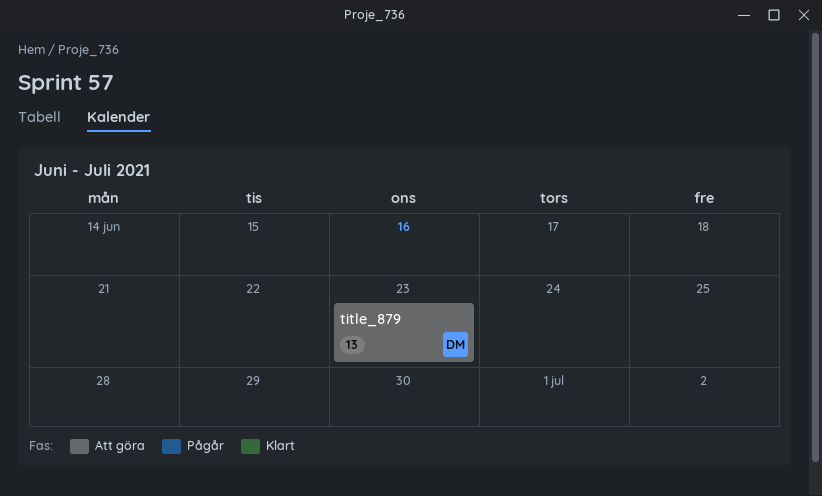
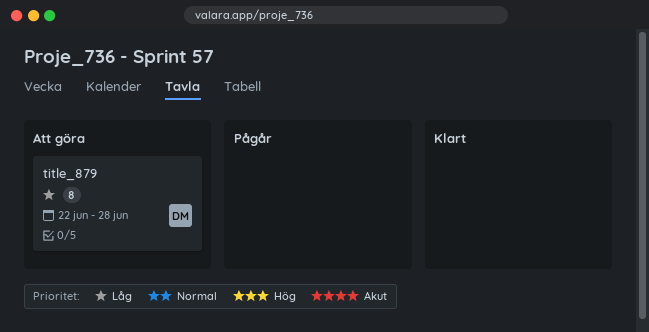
title_879, estimate: 13 -> 8
title_879, due: Jun 23 -> Jun 28

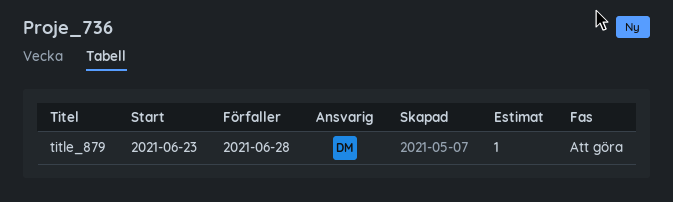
title_879, estimate: 8 -> 1
title_879, start: Jun 22 -> Jun 23

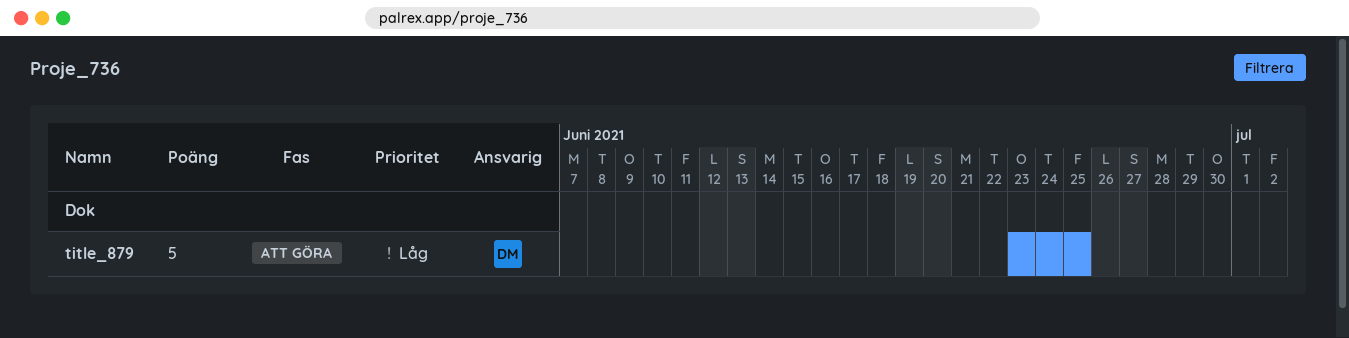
title_879, estimate: 1 -> 5
title_879, due: Jun 28 -> Jun 25

